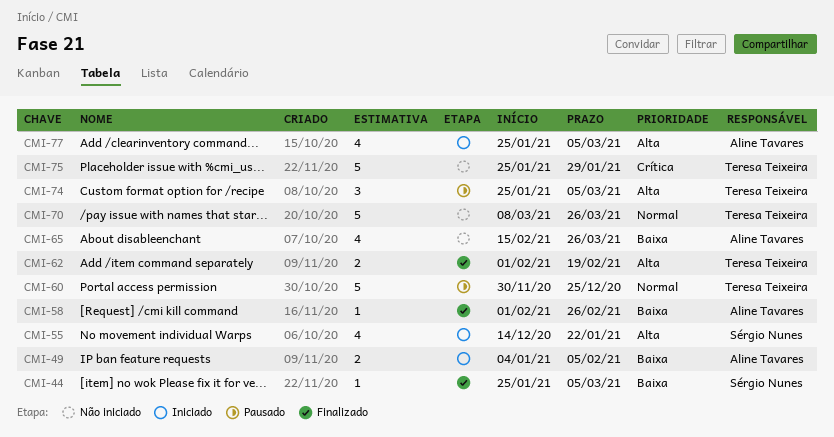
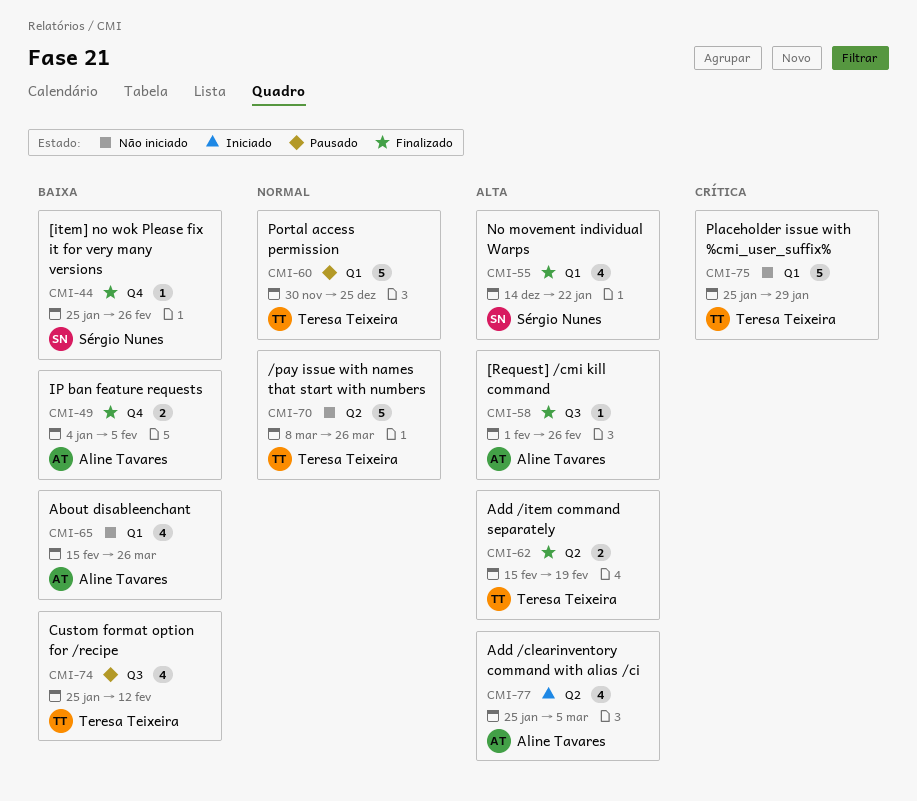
CMI-44, due: Mar 5 -> Feb 26
CMI-49, status: Iniciado -> Finalizado
CMI-55, status: Iniciado -> Finalizado
CMI-58, priority: Baixa -> Alta
CMI-62, start: Feb 1 -> Feb 15
CMI-74, priority: Alta -> Baixa
CMI-74, estimate: 3 -> 4
CMI-74, due: Mar 5 -> Feb 12

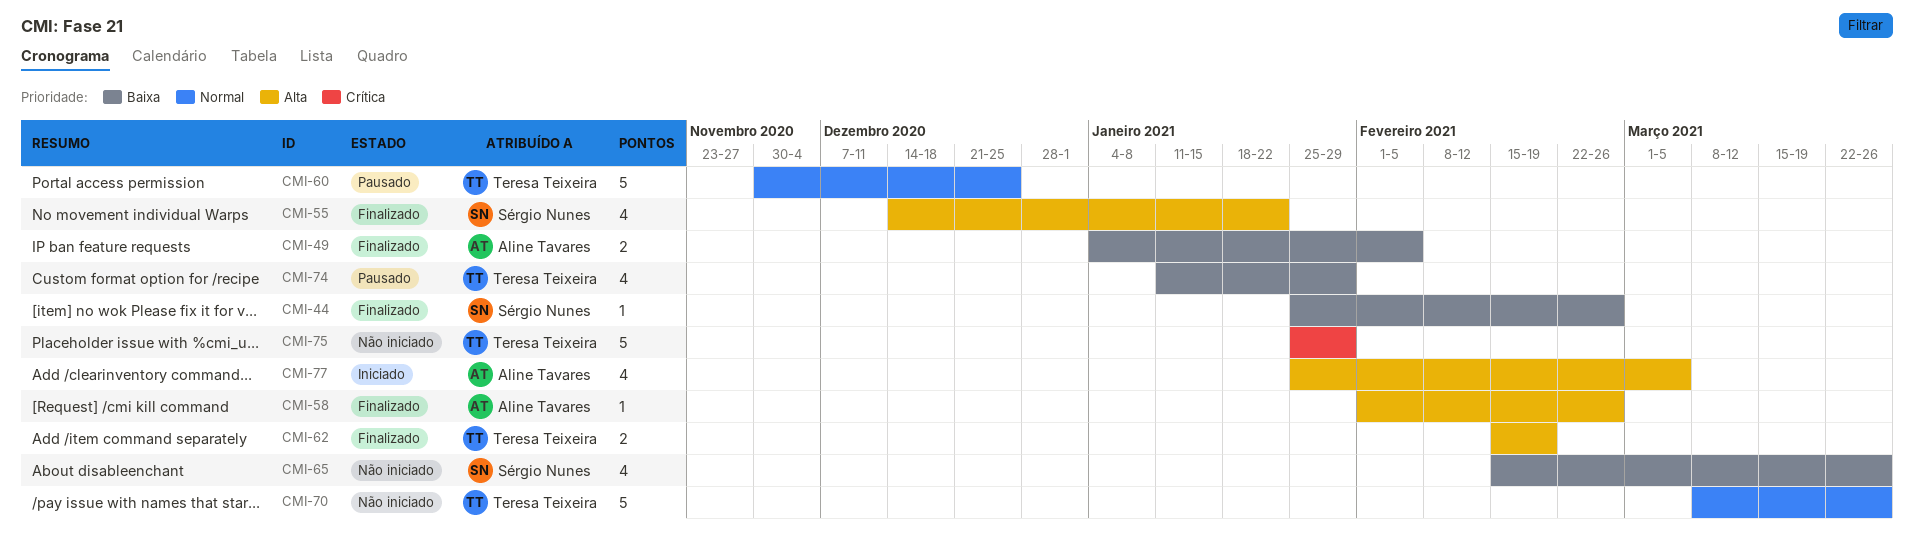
CMI-65, owner: Aline Tavares -> Sérgio Nunes
CMI-74, start: Jan 25 -> Jan 11
CMI-74, due: Feb 12 -> Jan 29

